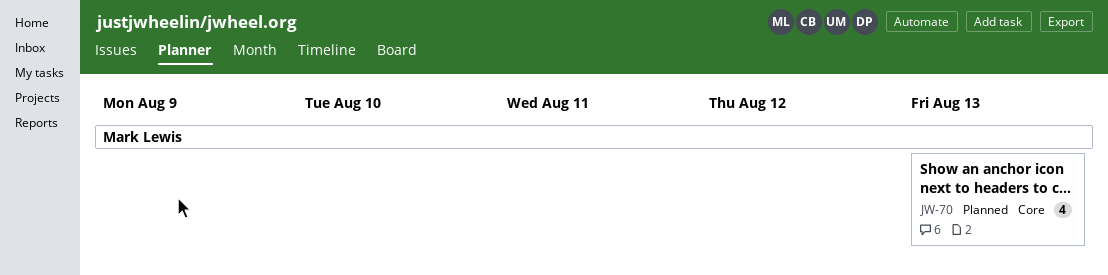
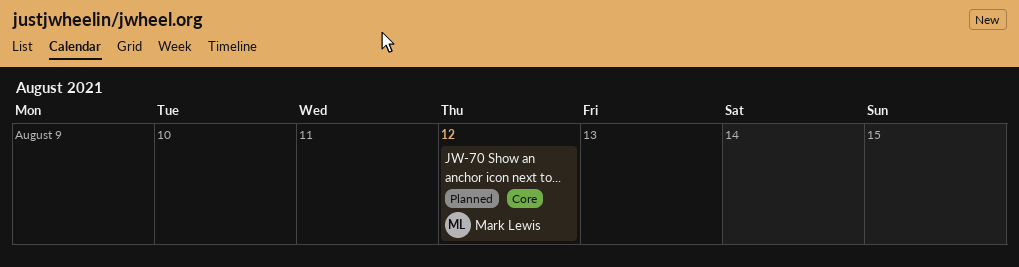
JW-70, due: Aug 13 -> Aug 12

